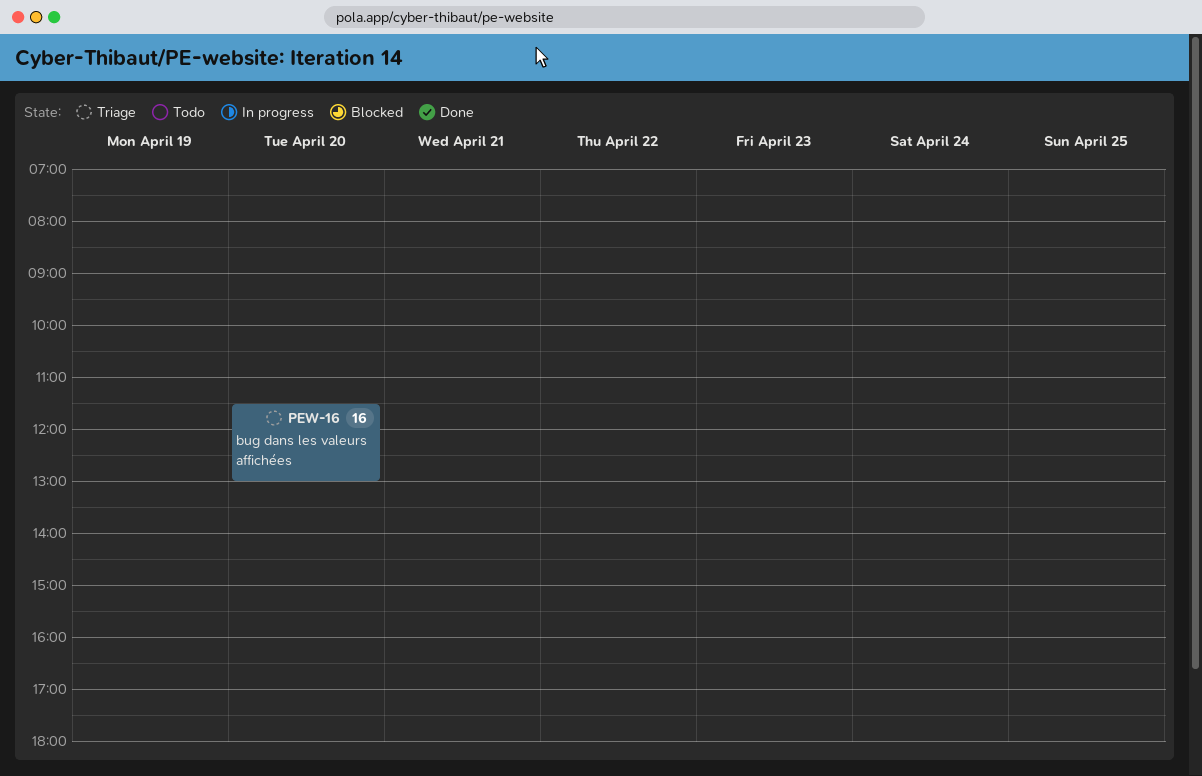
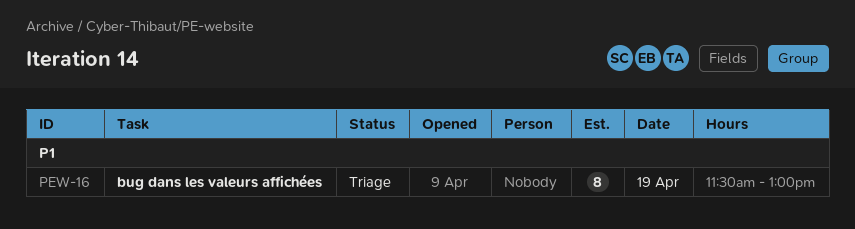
PEW-16, estimate: 16 -> 8
PEW-16, day: Apr 20 -> Apr 19

